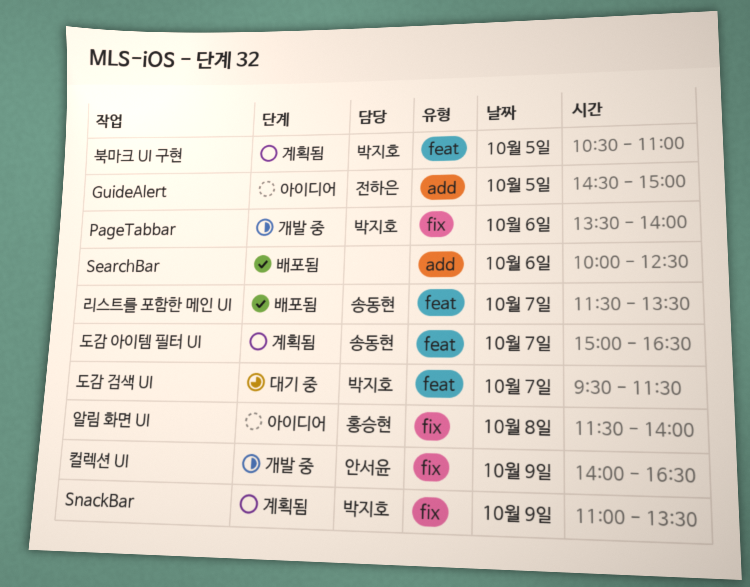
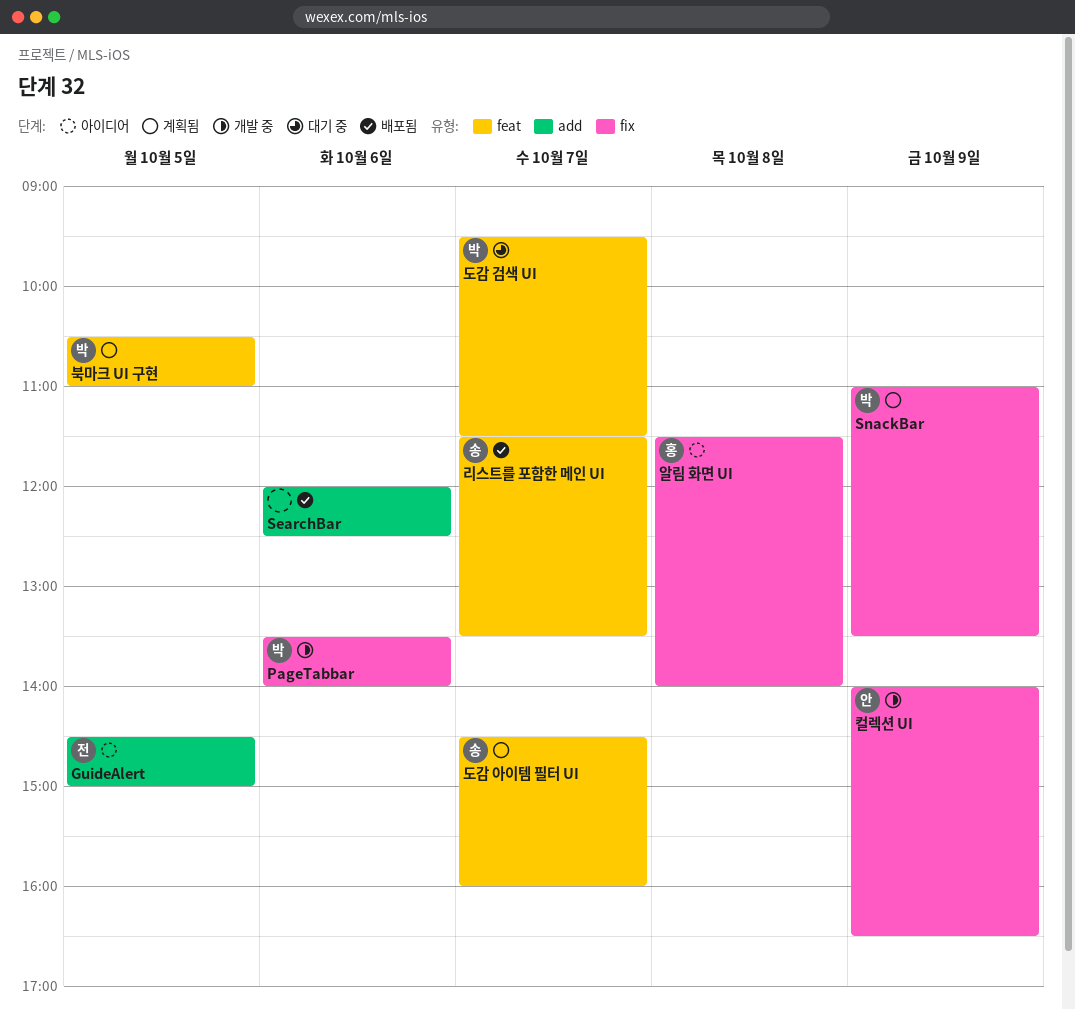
SearchBar, begins: 10:00 -> 12:00
도감 아이템 필터 UI, begins: 15:00 -> 14:30
도감 아이템 필터 UI, ends: 16:30 -> 16:00

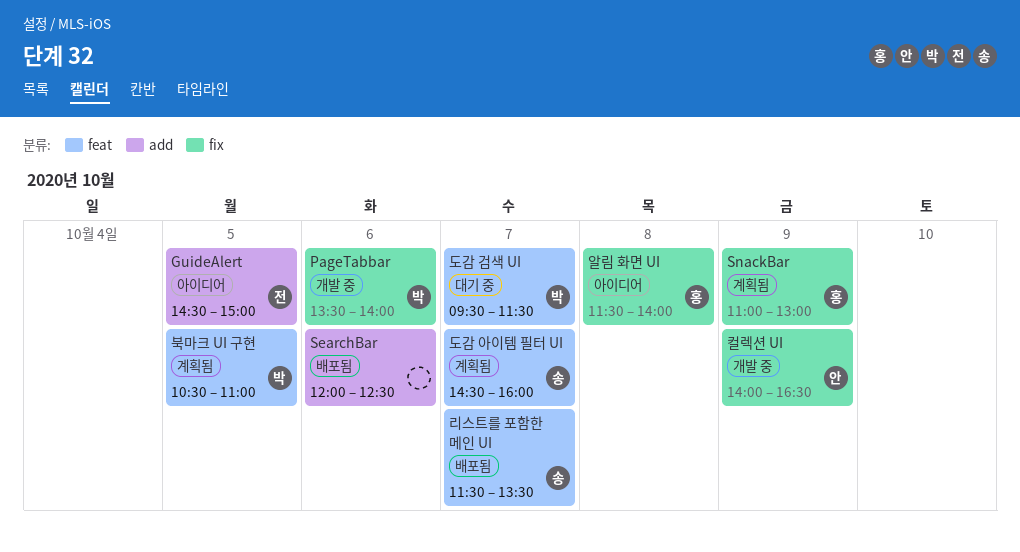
SnackBar, owner: 박 -> 홍
SnackBar, ends: 13:30 -> 13:00

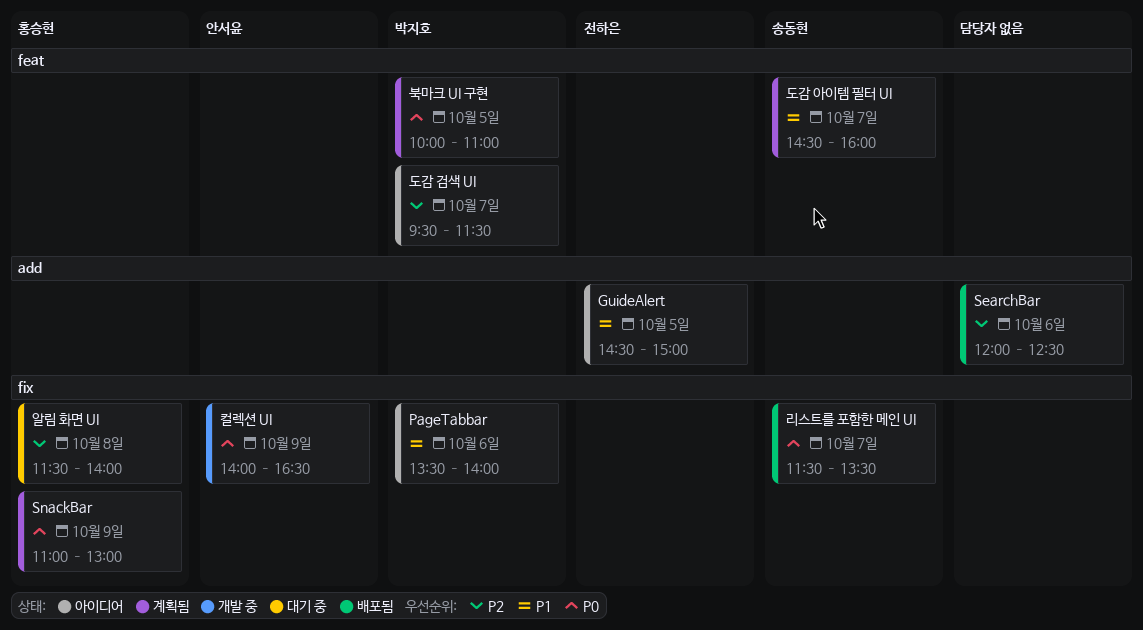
PageTabbar, status: 개발 중 -> 아이디어
도감 검색 UI, status: 대기 중 -> 아이디어
리스트를 포함한 메인 UI, label: feat -> fix
북마크 UI 구현, begins: 10:30 -> 10:00
알림 화면 UI, status: 아이디어 -> 대기 중

